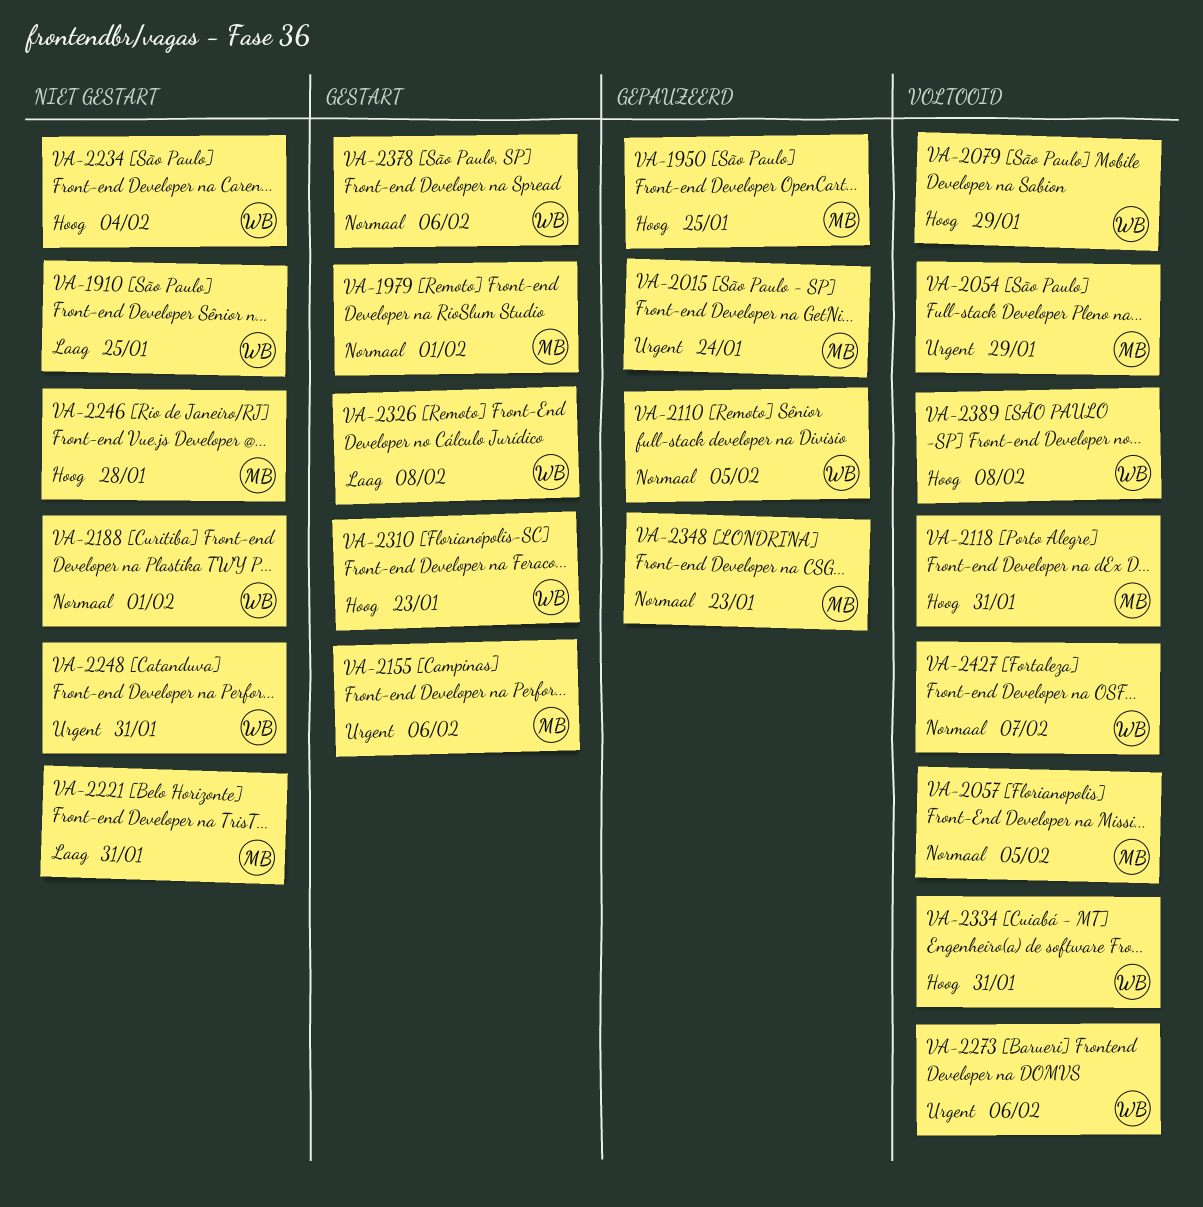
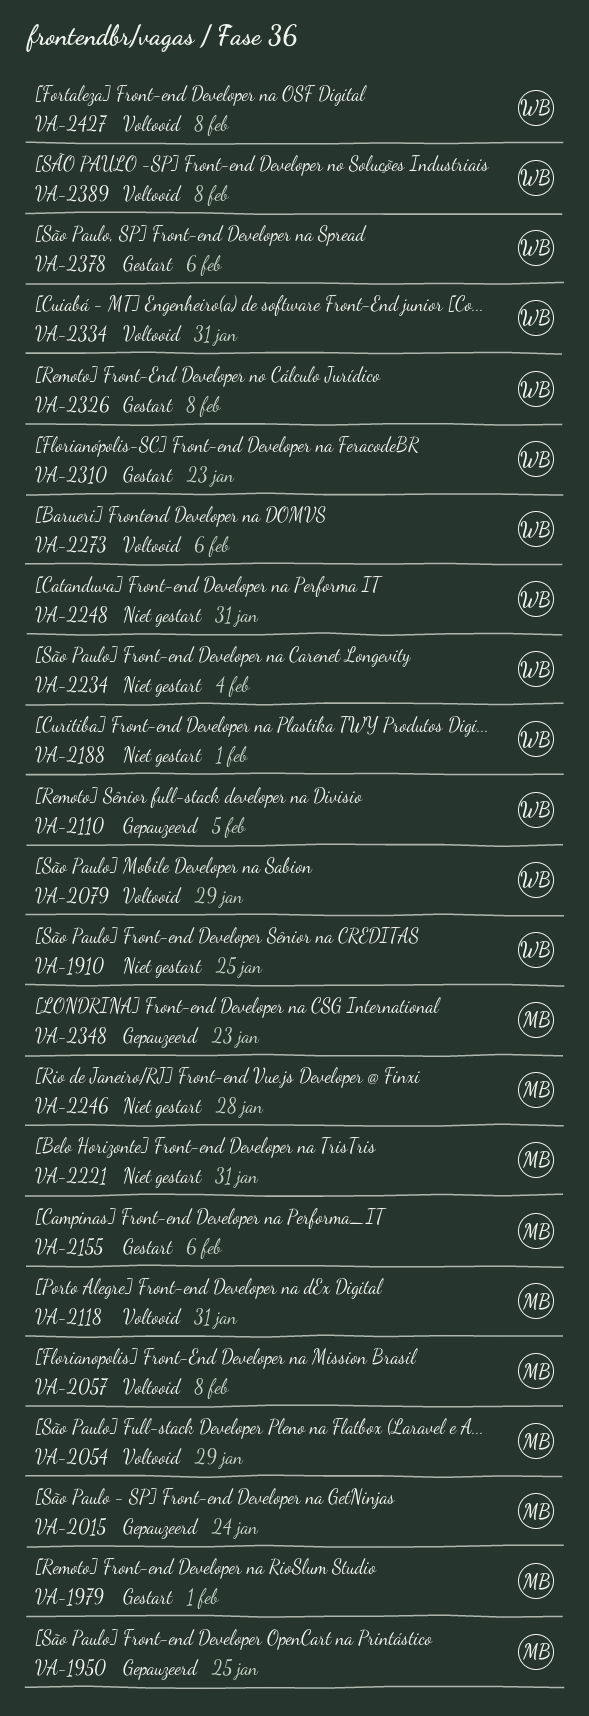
VA-2057, due: Feb 5 -> Feb 8
VA-2427, due: Feb 7 -> Feb 8

